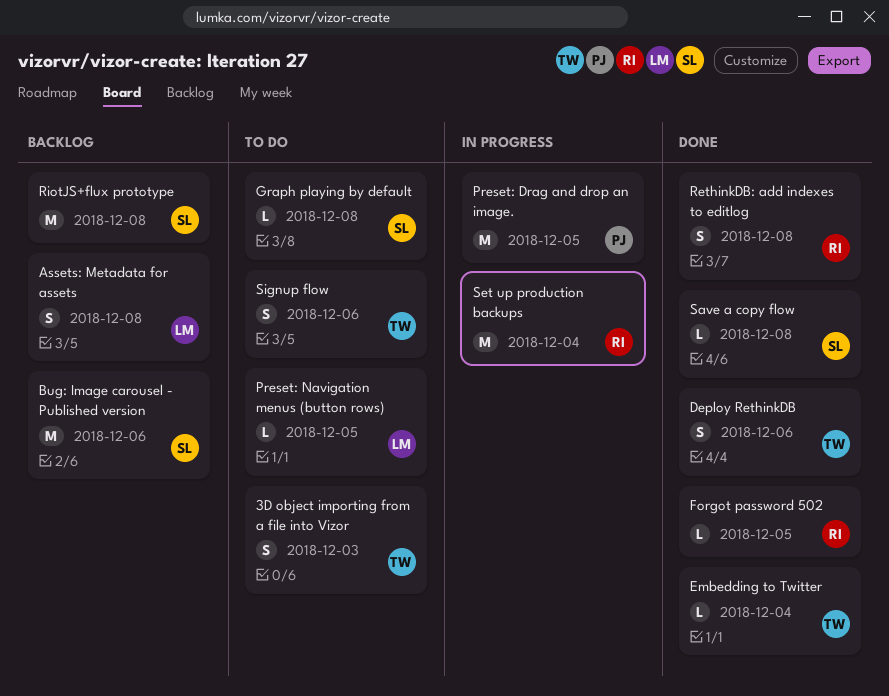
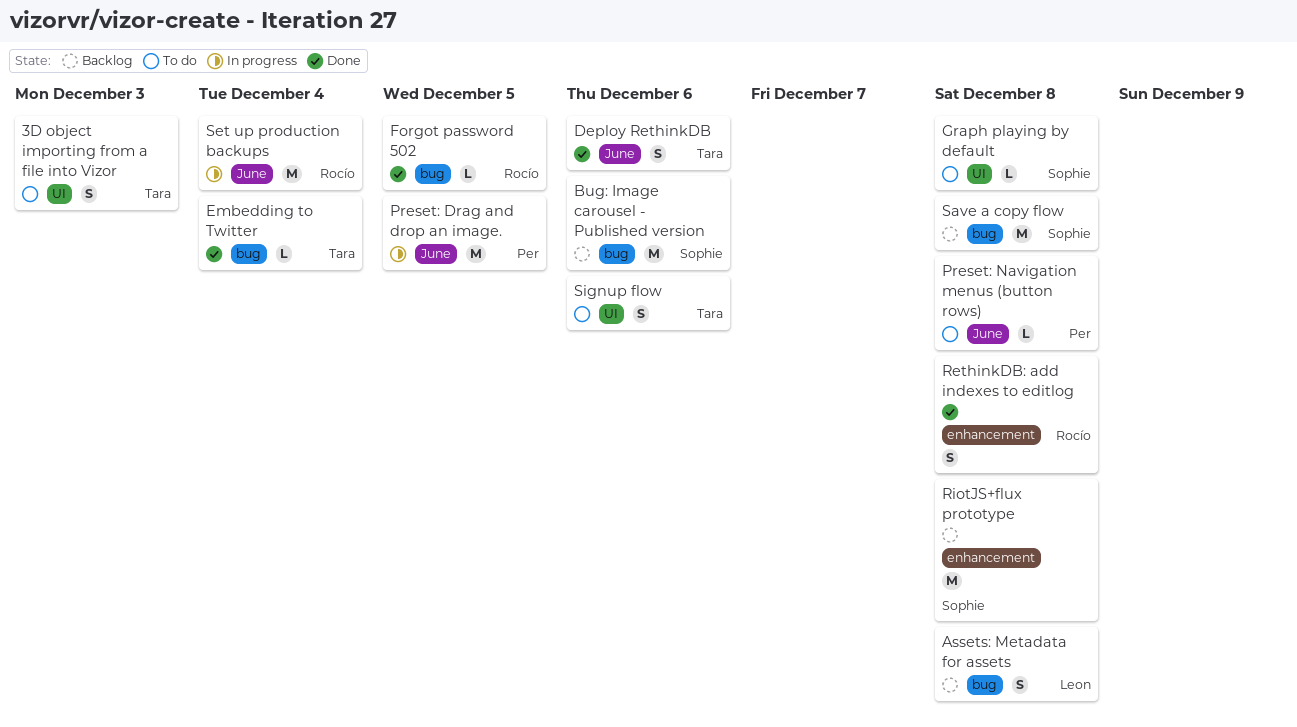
Preset: Navigation menus (button rows), owner: Leon -> Per
Preset: Navigation menus (button rows), due: Dec 5 -> Dec 8
Save a copy flow, status: Done -> Backlog
Save a copy flow, estimate: L -> M

